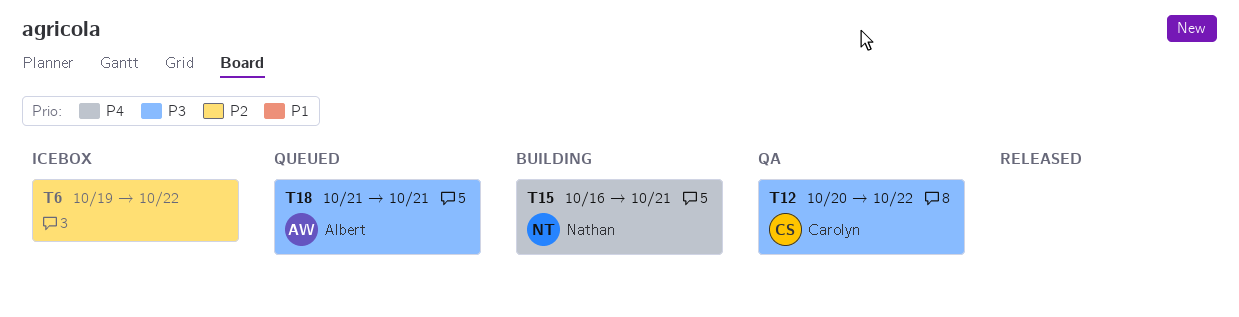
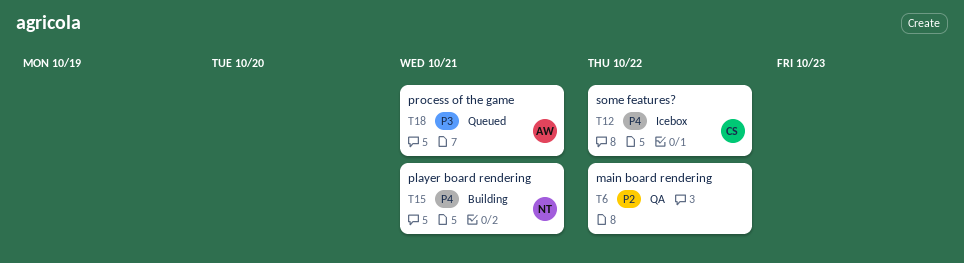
T6, status: Icebox -> QA
T12, status: QA -> Icebox
T12, priority: P3 -> P4

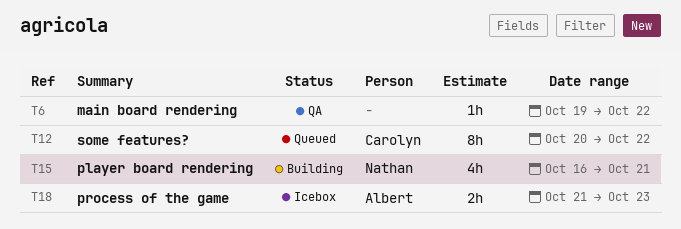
T12, status: Icebox -> Queued
T18, status: Queued -> Icebox
T18, due: Oct 21 -> Oct 23

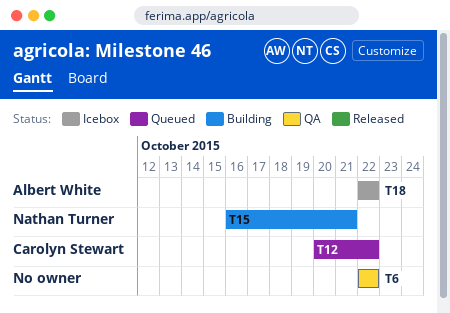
T6, start: Oct 19 -> Oct 22
T18, start: Oct 21 -> Oct 22
T18, due: Oct 23 -> Oct 22

